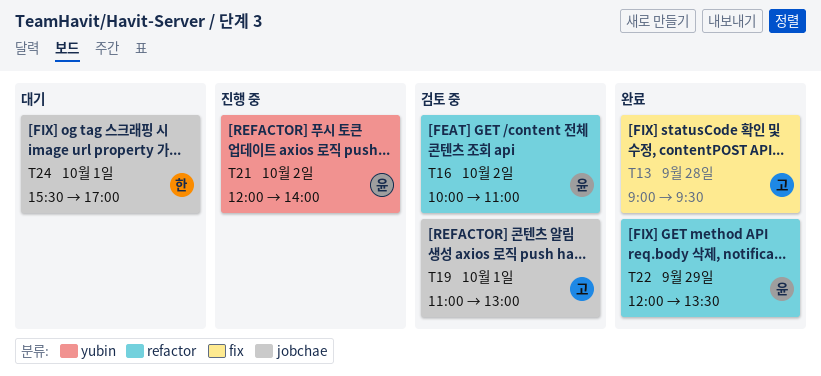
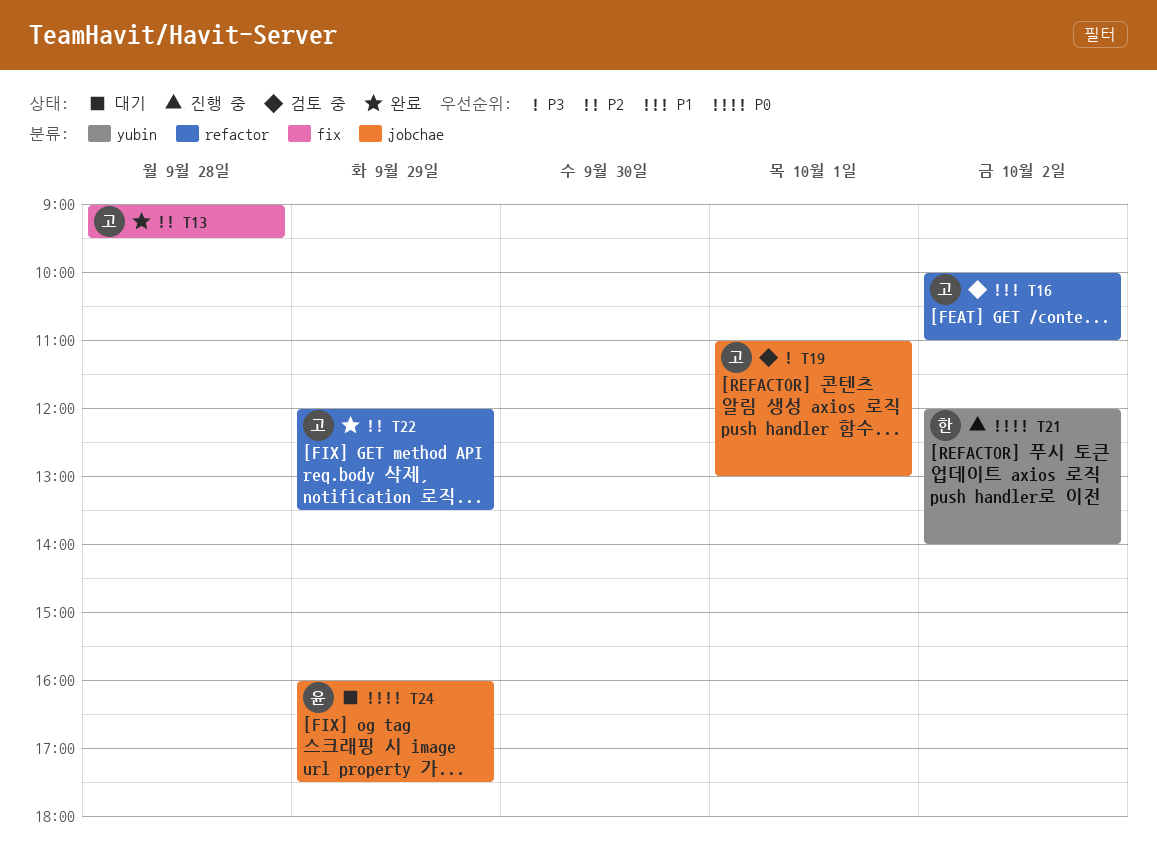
T16, owner: 윤 -> 고
T21, owner: 윤 -> 한
T22, owner: 윤 -> 고
T24, owner: 한 -> 윤
T24, day: Oct 1 -> Sep 29
T24, begins: 15:30 -> 16:00
T24, ends: 17:00 -> 17:30

